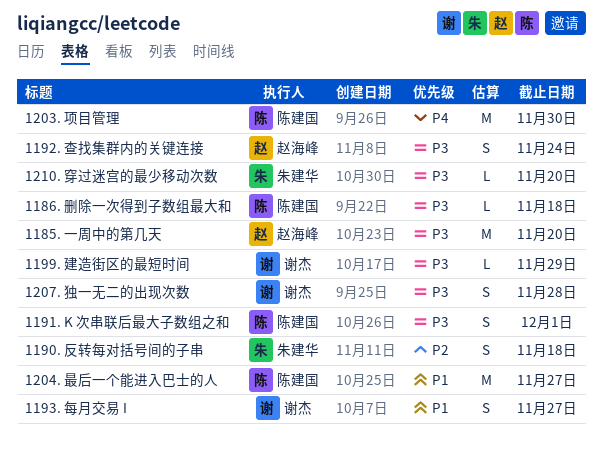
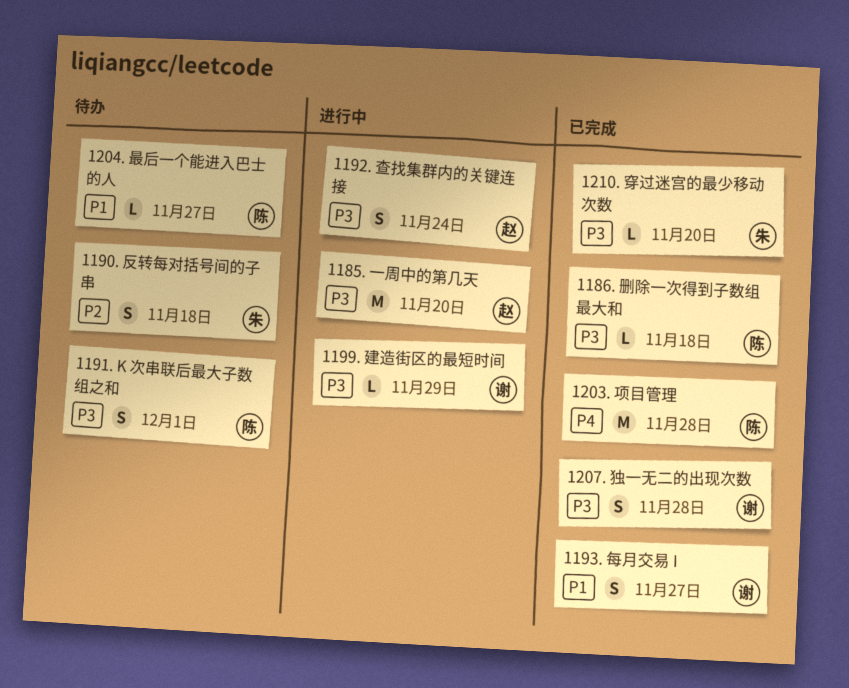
1203. 项目管理, due: Nov 30 -> Nov 28
1204. 最后一个能进入巴士的人, estimate: M -> L

